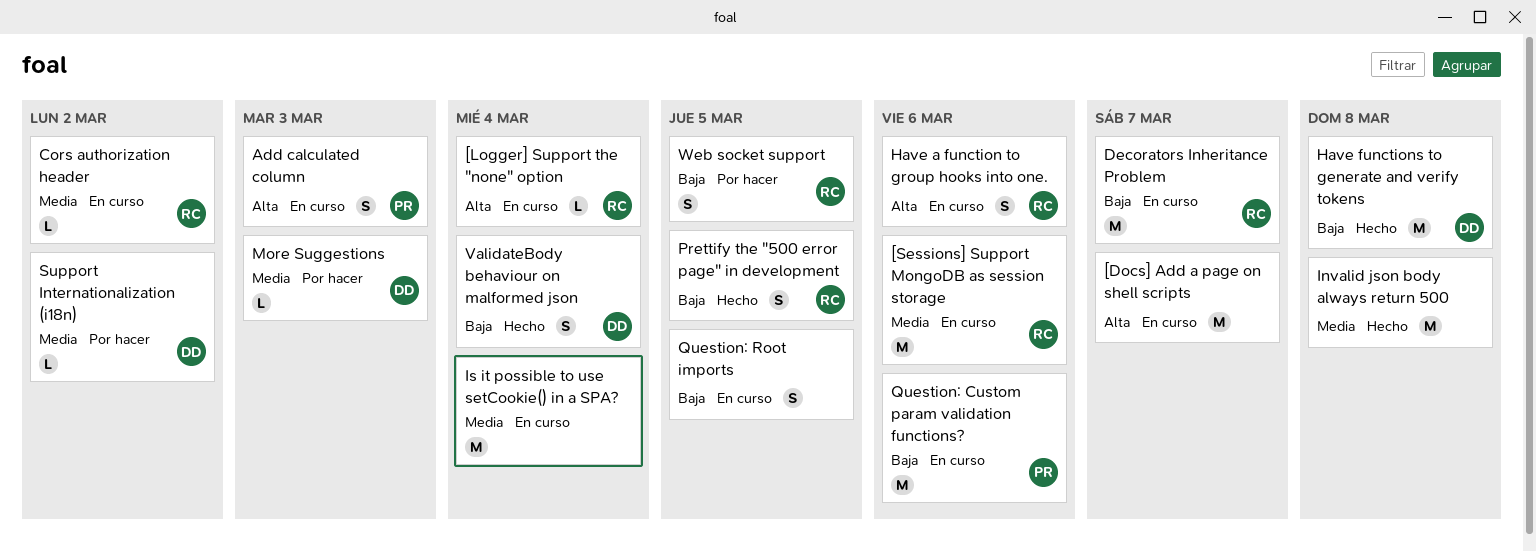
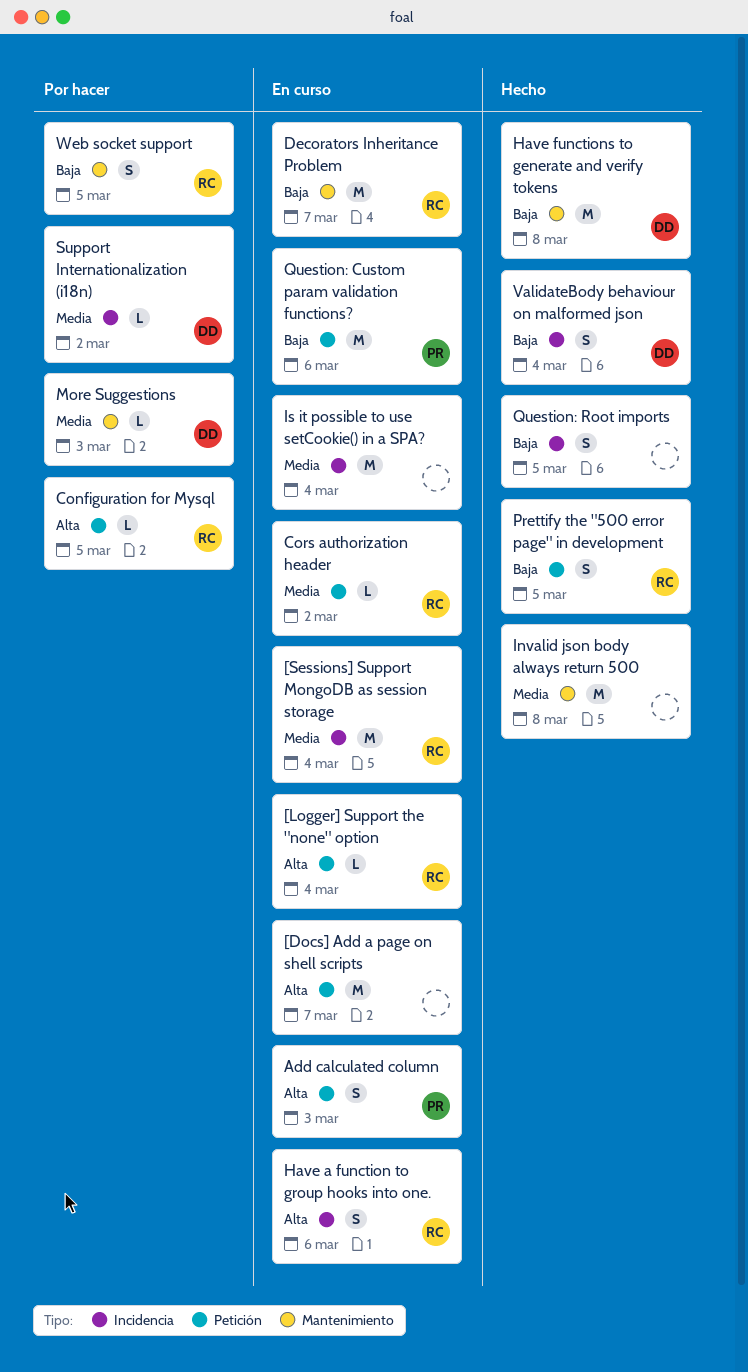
[Sessions] Support MongoDB as session storage, due: Mar 6 -> Mar 4
Configuration for Mysql: none -> present
Question: Root imports, status: En curso -> Hecho

